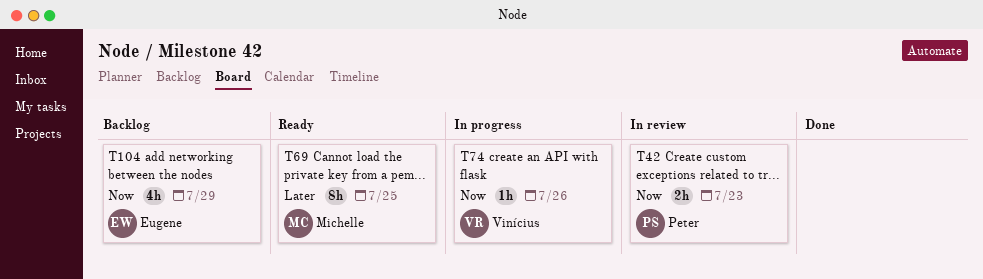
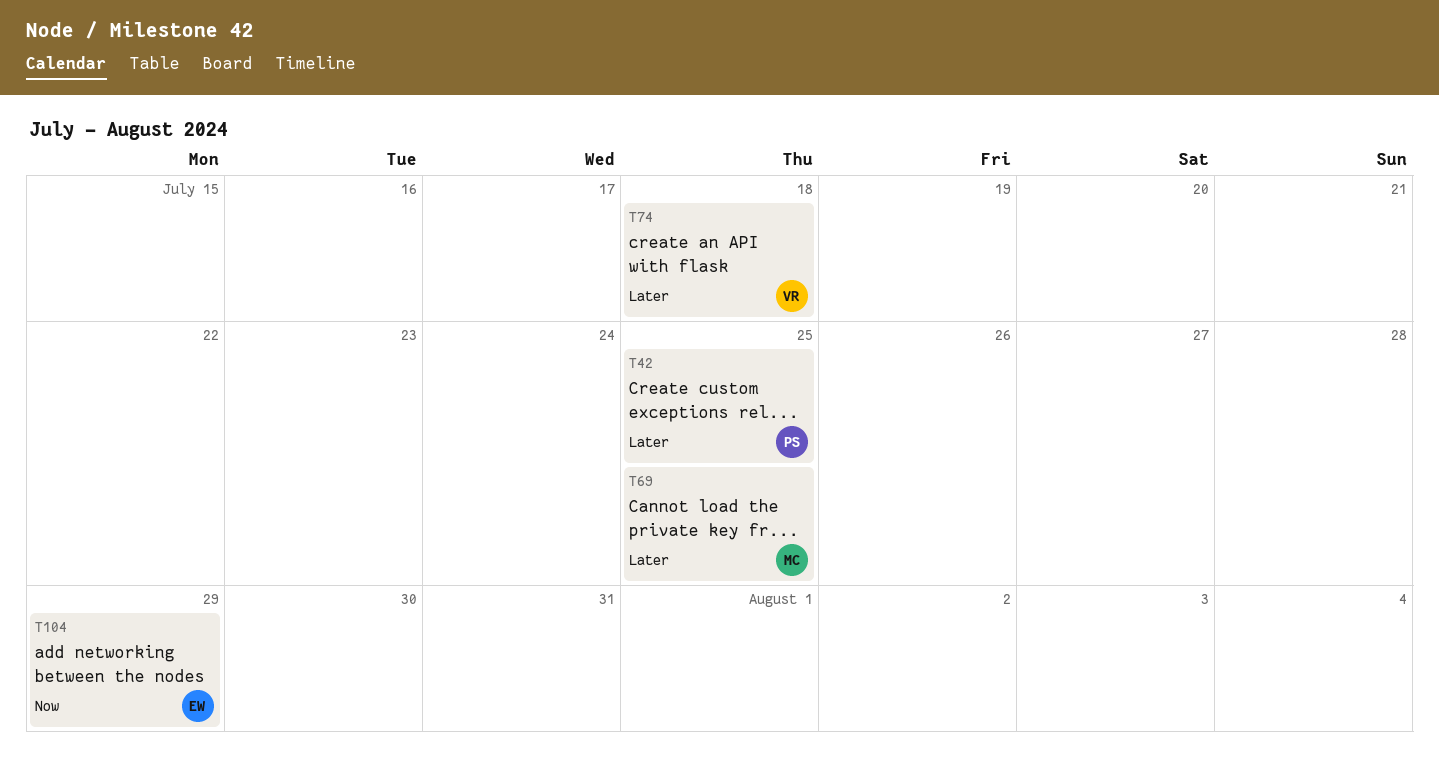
T42, priority: Now -> Later
T42, due: Jul 23 -> Jul 25
T74, priority: Now -> Later
T74, due: Jul 26 -> Jul 18

